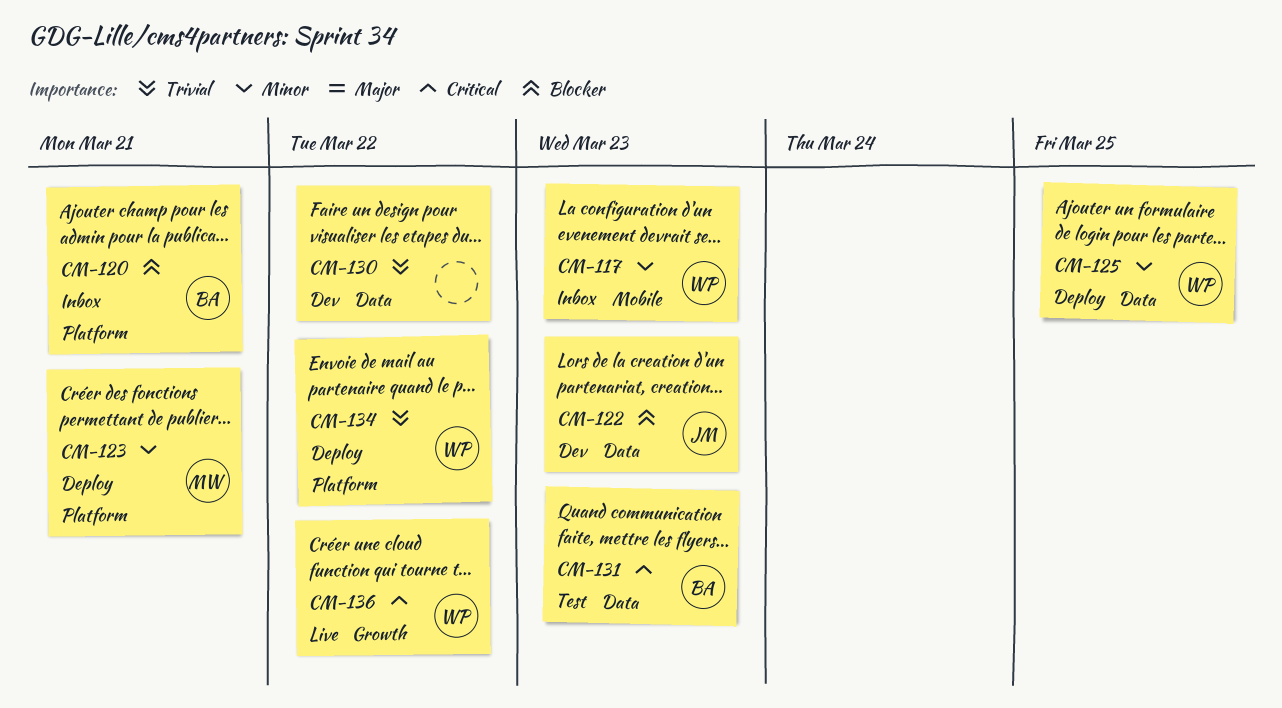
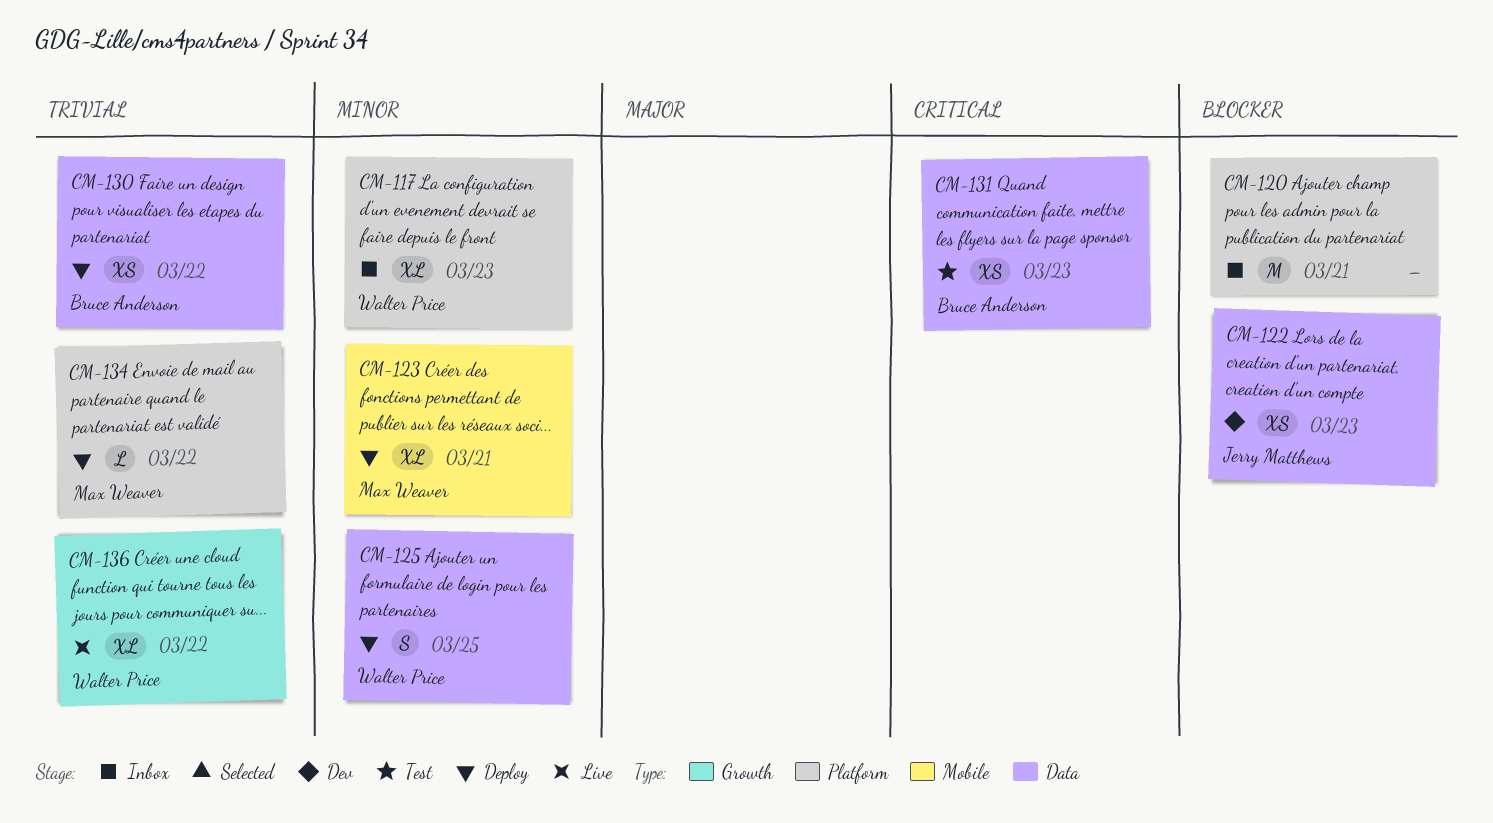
CM-117, label: Mobile -> Platform
CM-120, owner: Bruce Anderson -> none
CM-123, label: Platform -> Mobile
CM-130, status: Dev -> Deploy
CM-130, owner: none -> Bruce Anderson
CM-134, owner: Walter Price -> Max Weaver
CM-136, priority: Critical -> Trivial

